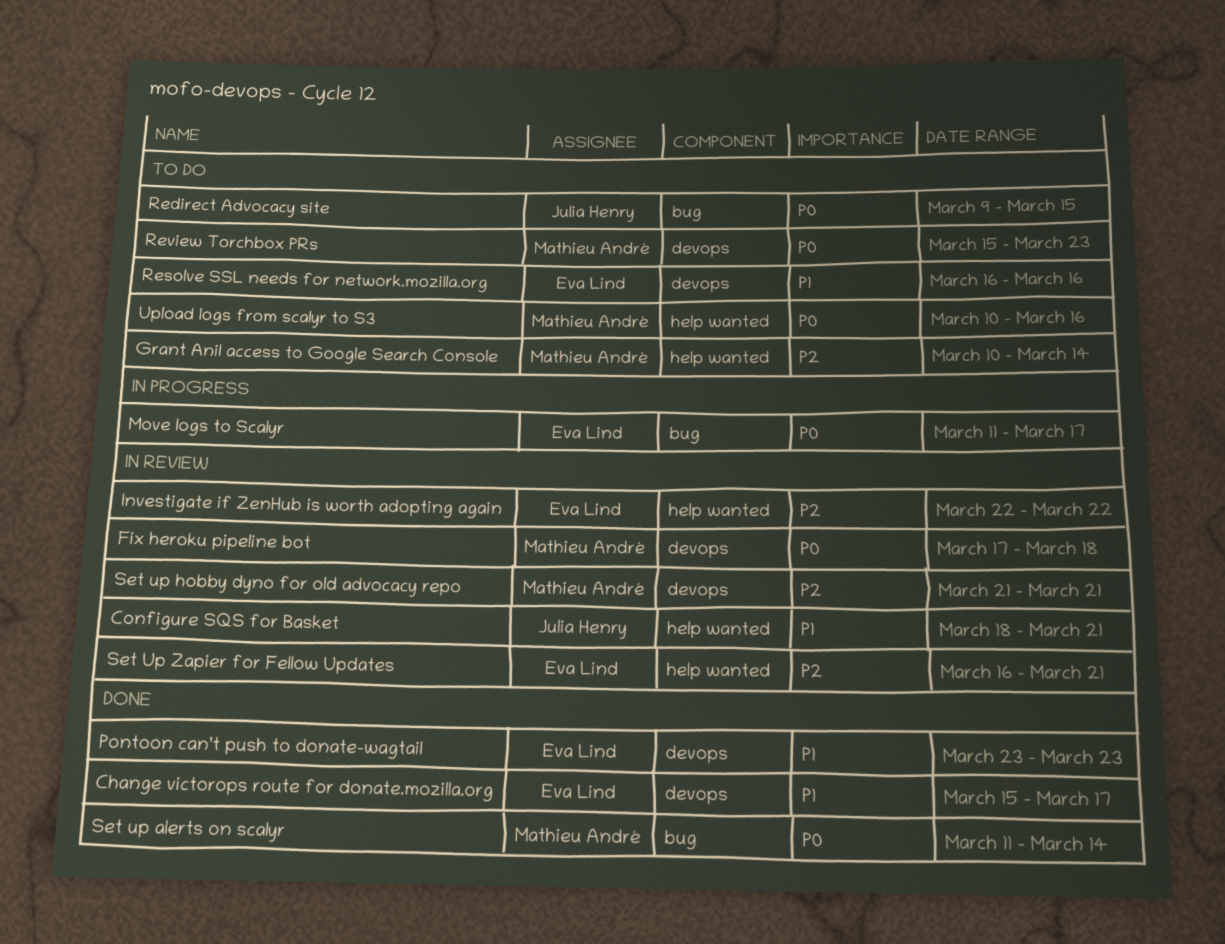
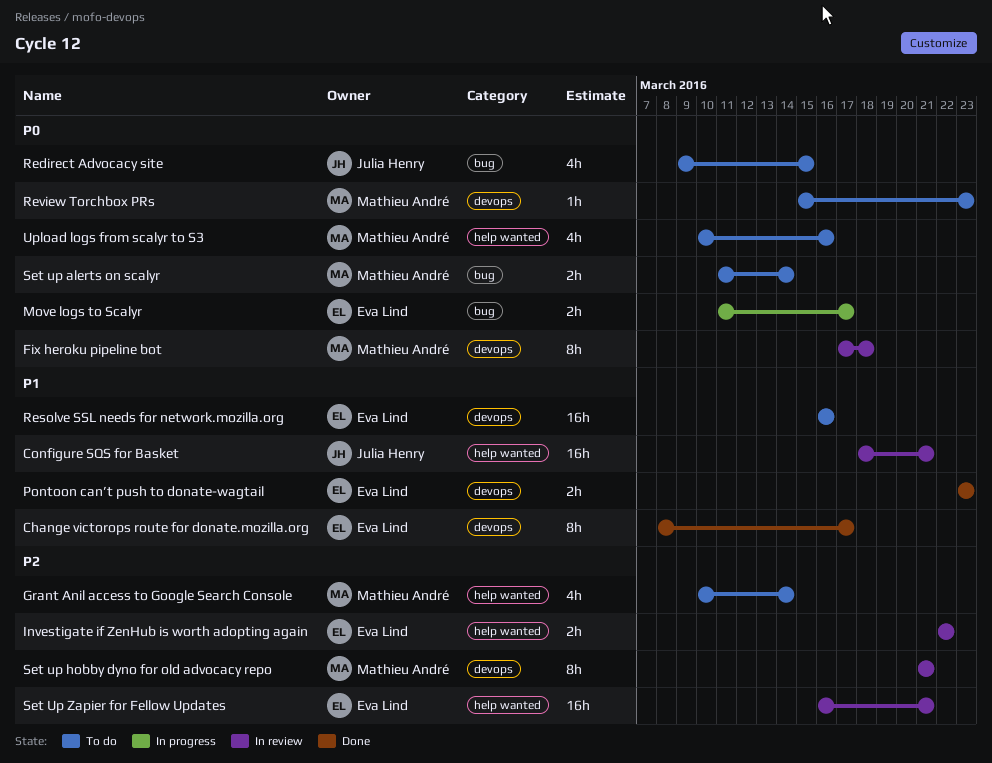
Change victorops route for donate.mozilla.org, start: Mar 15 -> Mar 8
Set up alerts on scalyr, status: Done -> To do

